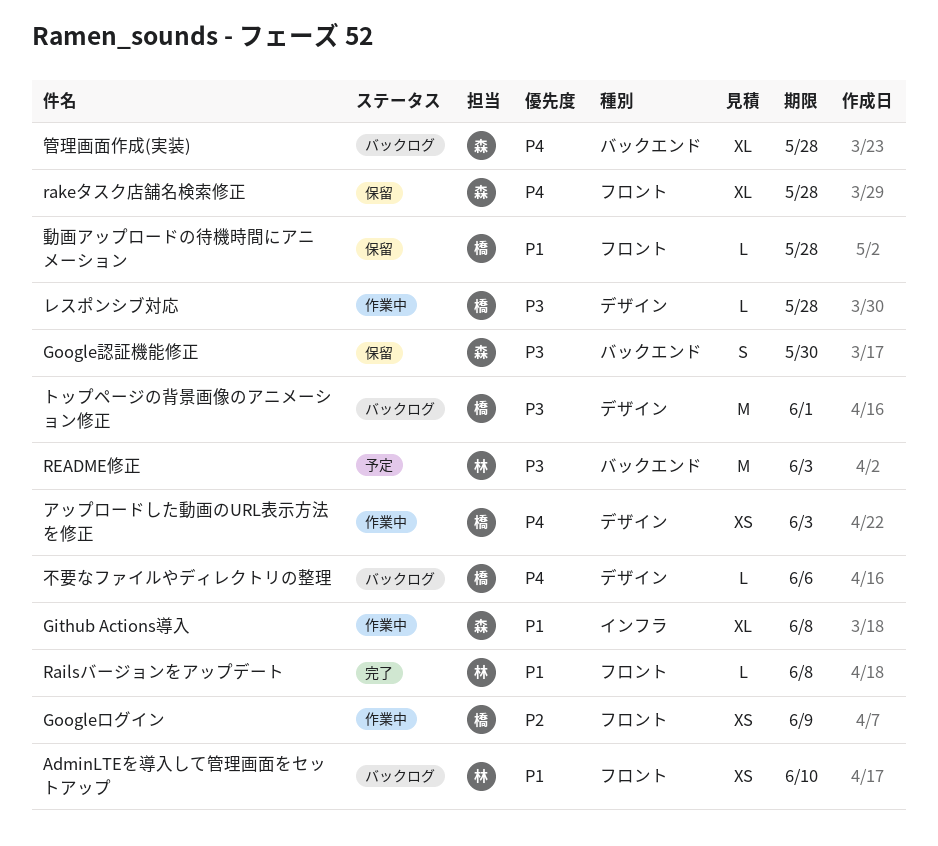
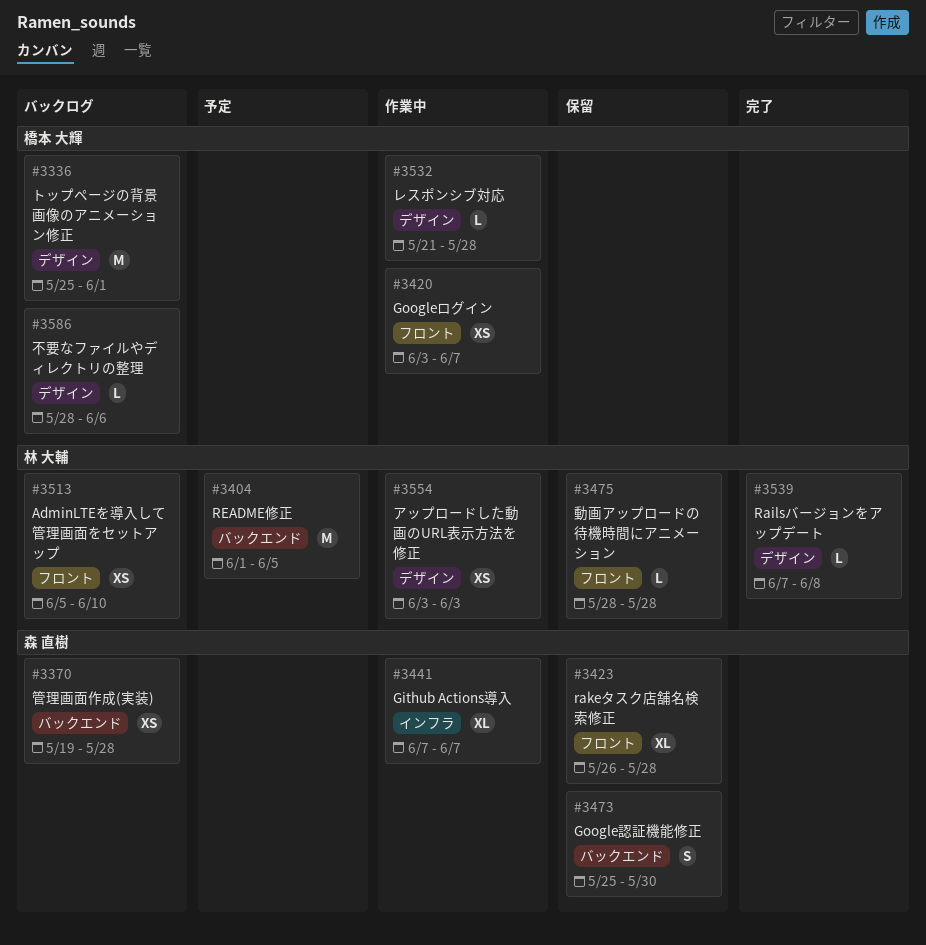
Github Actions導入, due: Jun 8 -> Jun 7
Googleログイン, due: Jun 9 -> Jun 7
Railsバージョンをアップデート, label: フロント -> デザイン
README修正, due: Jun 3 -> Jun 5
アップロードした動画のURL表示方法を修正, owner: 橋本 大輝 -> 林 大輔
動画アップロードの待機時間にアニメーション, owner: 橋本 大輝 -> 林 大輔
管理画面作成(実装), estimate: XL -> XS

